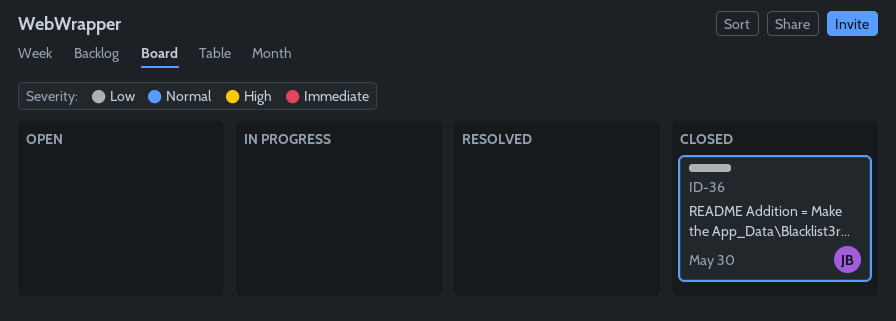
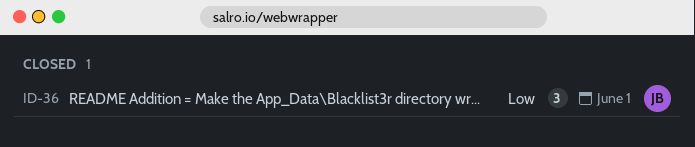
ID-36, due: May 30 -> Jun 1

